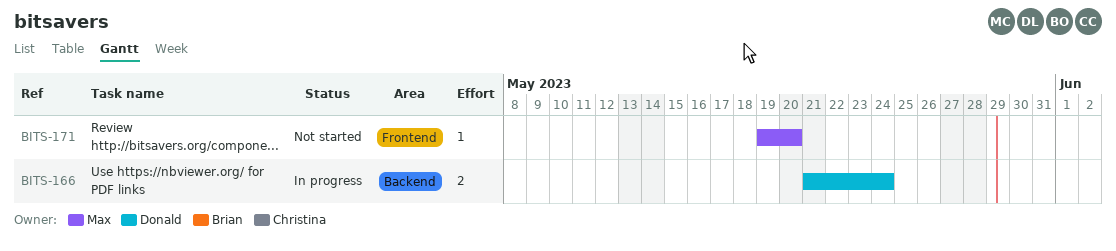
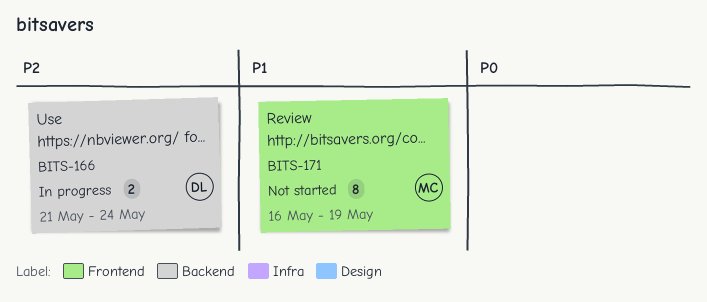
BITS-171, estimate: 1 -> 8
BITS-171, start: May 19 -> May 16
BITS-171, due: May 20 -> May 19

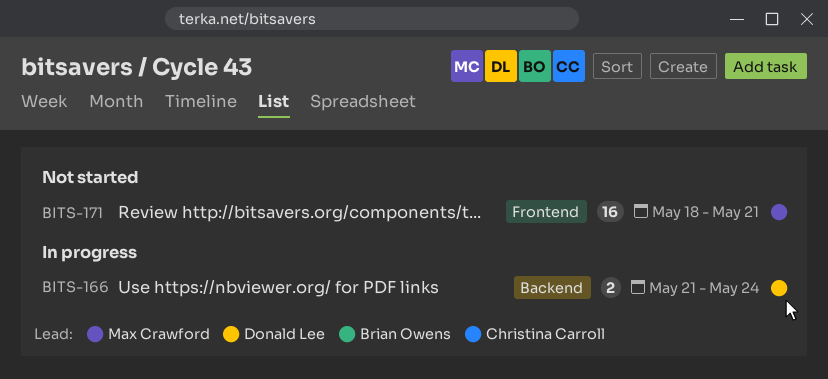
BITS-171, estimate: 8 -> 16
BITS-171, start: May 16 -> May 18
BITS-171, due: May 19 -> May 21

